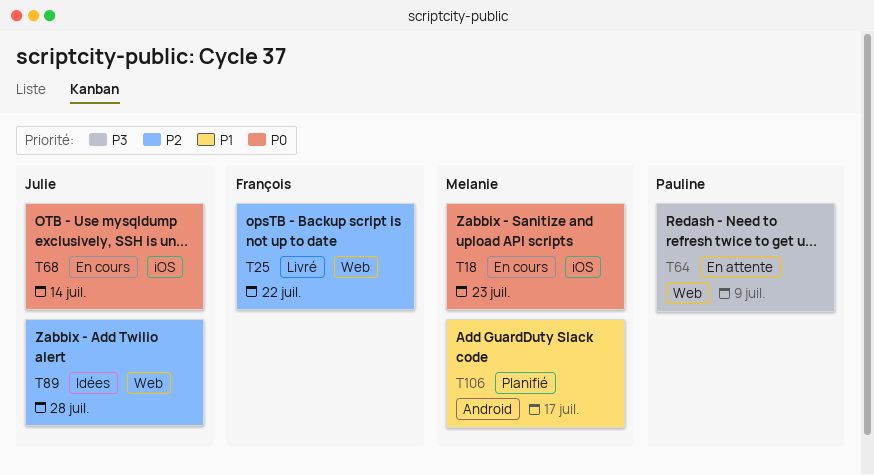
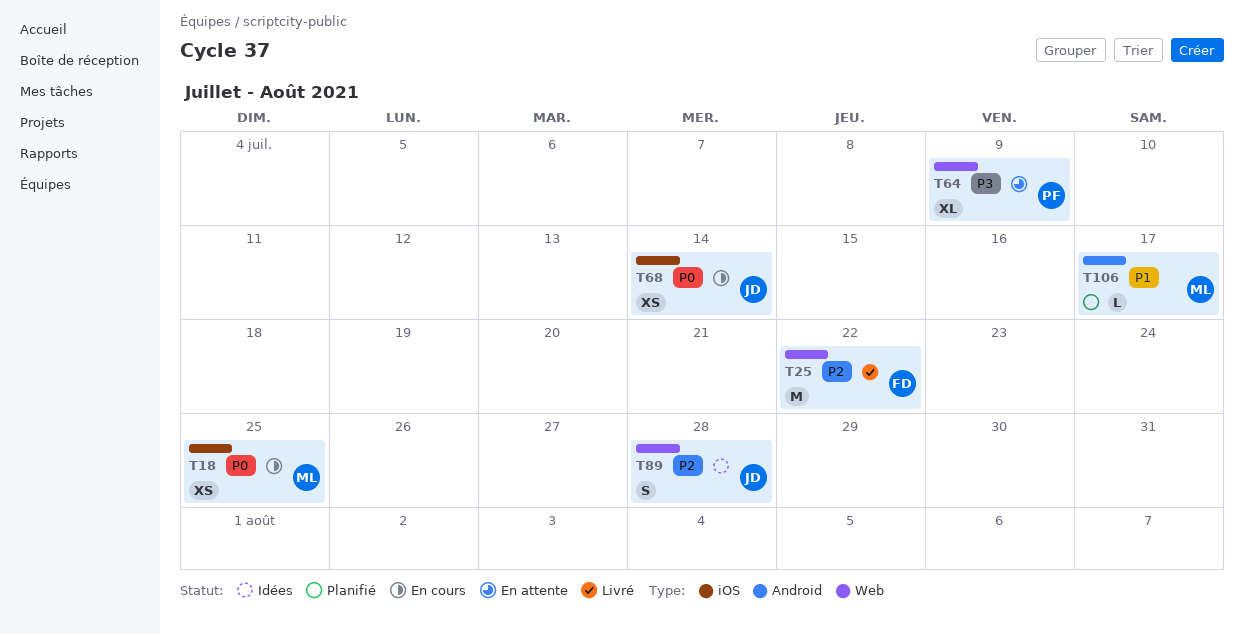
T18, due: Jul 23 -> Jul 25

